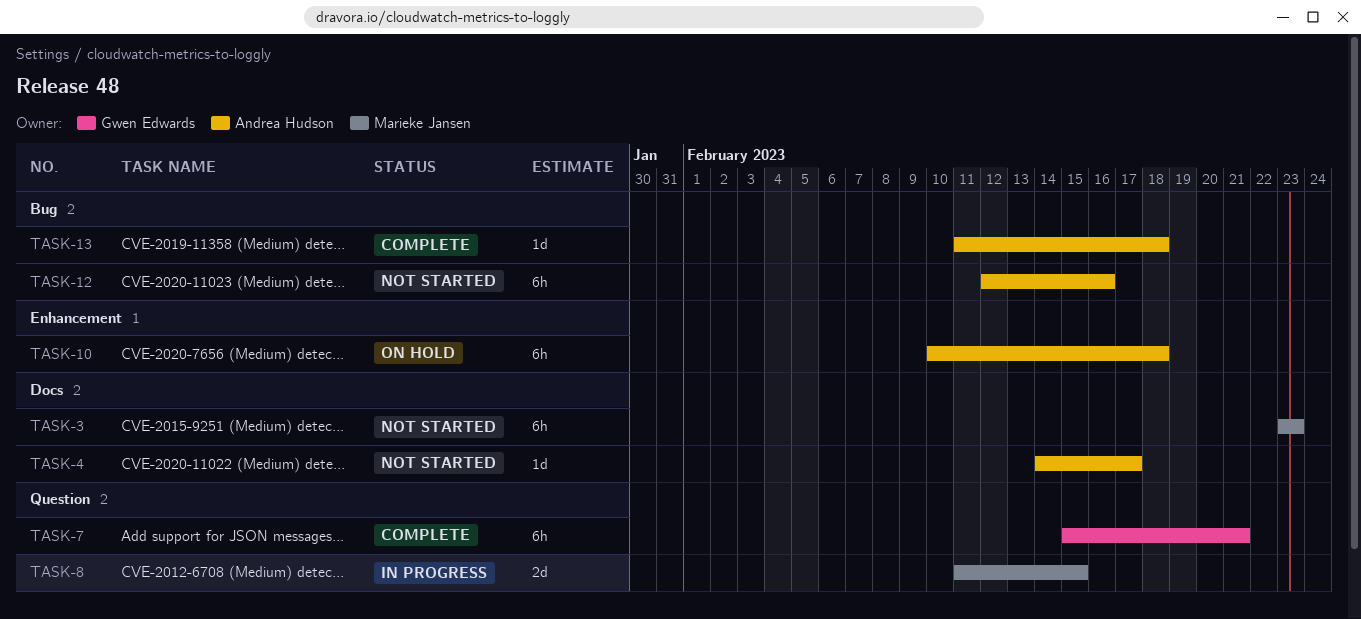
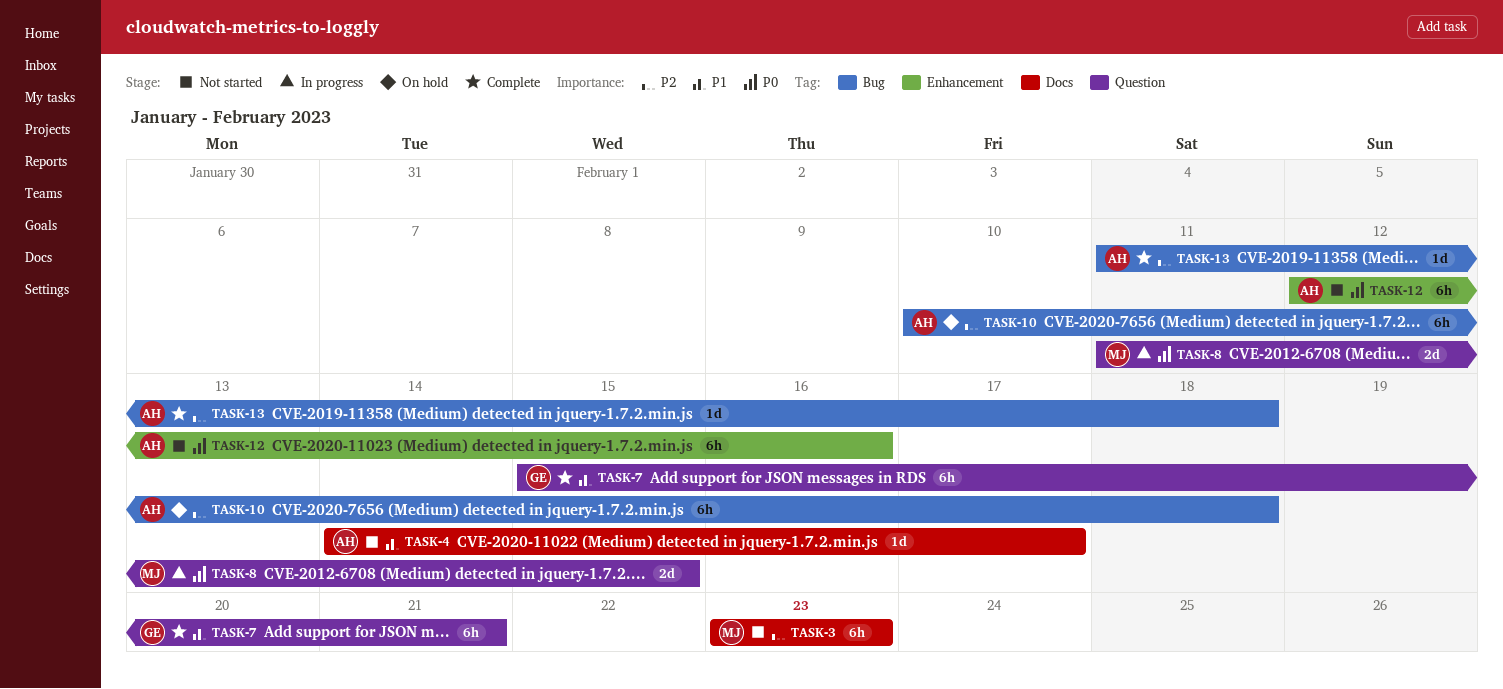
TASK-10, label: Enhancement -> Bug
TASK-12, label: Bug -> Enhancement

